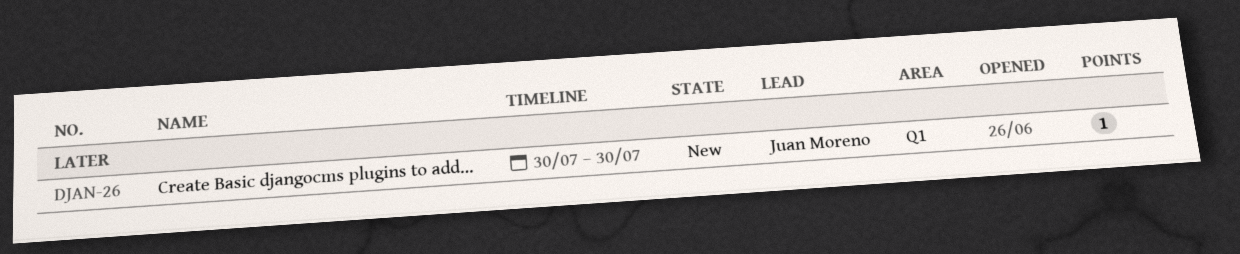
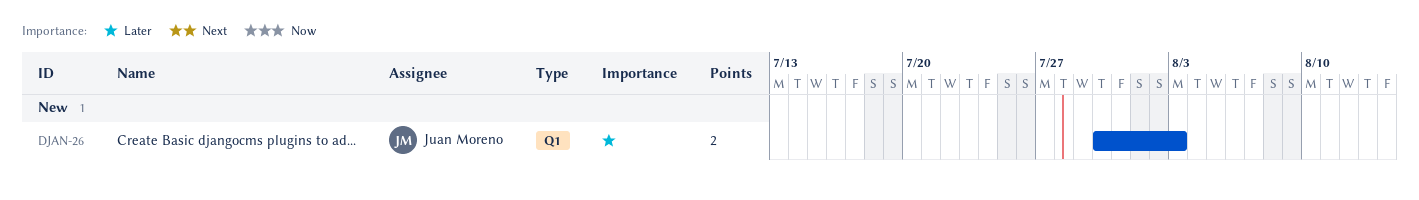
DJAN-26, estimate: 1 -> 2
DJAN-26, due: Jul 30 -> Aug 3

